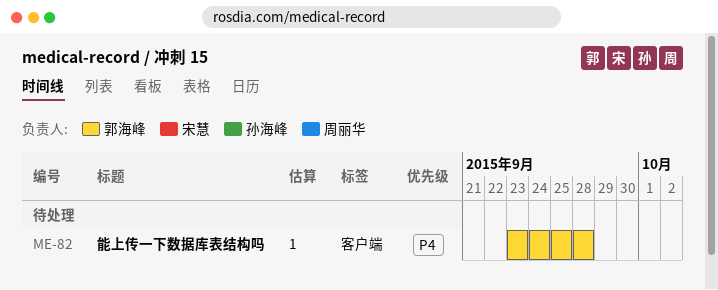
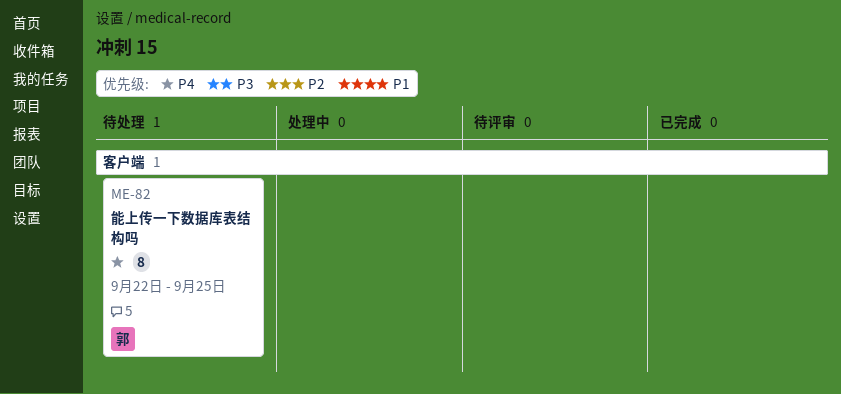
ME-82, estimate: 1 -> 8
ME-82, start: Sep 23 -> Sep 22
ME-82, due: Sep 28 -> Sep 25

